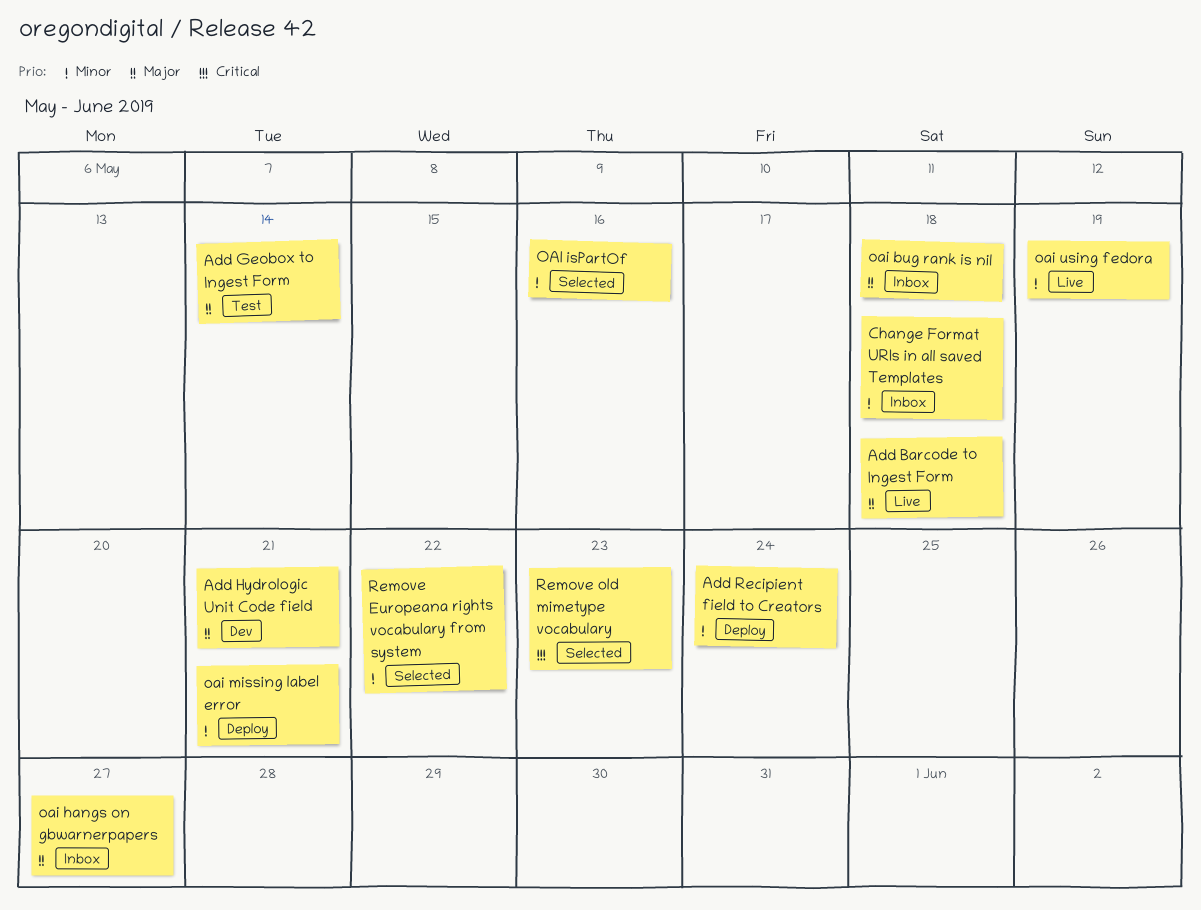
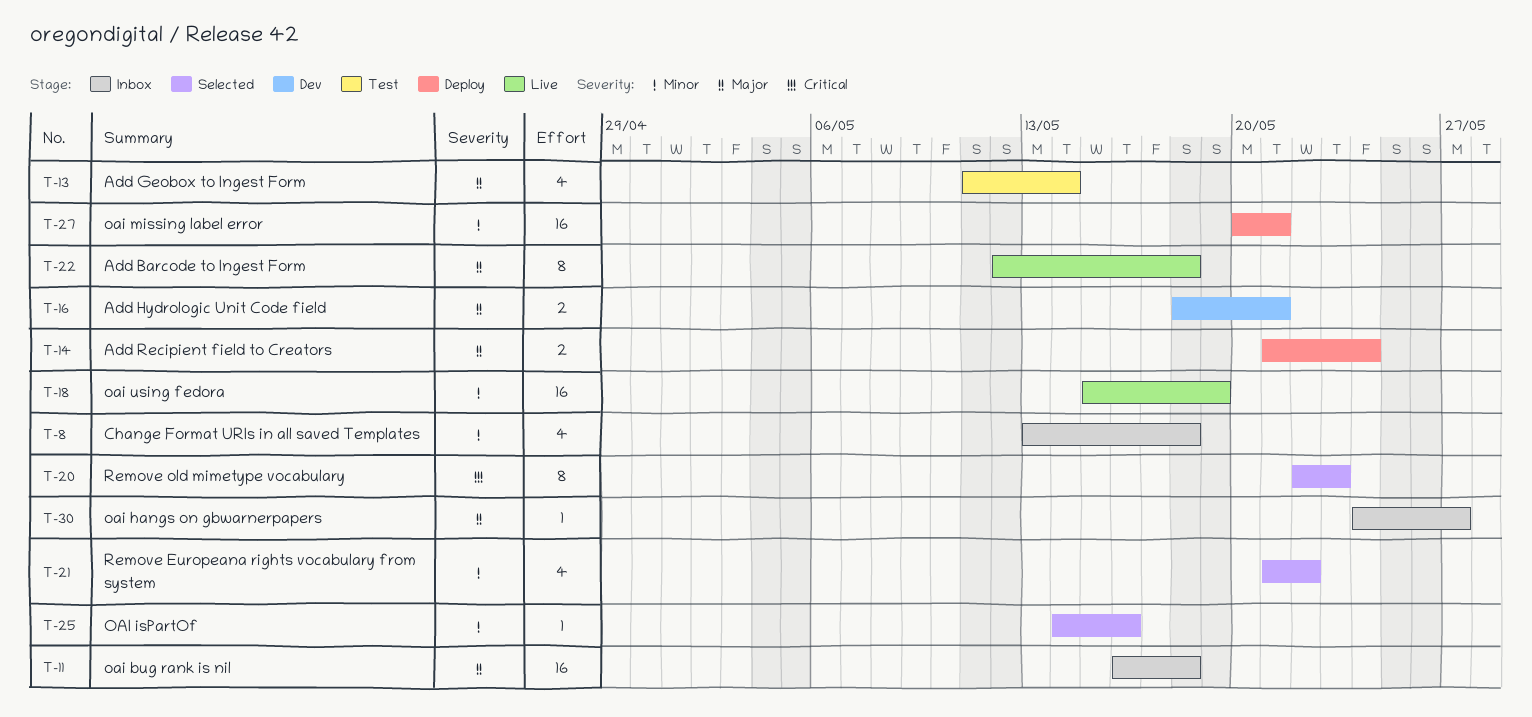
Add Recipient field to Creators, priority: Minor -> Major

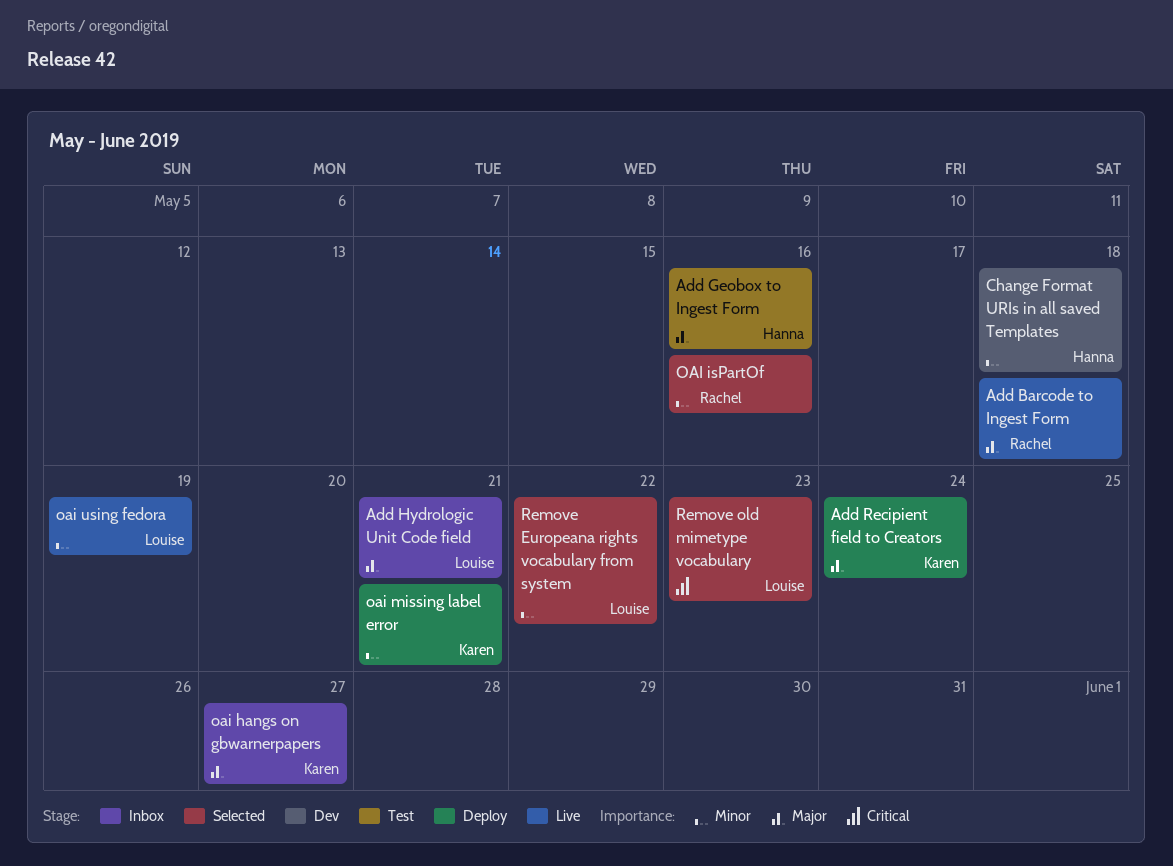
Add Geobox to Ingest Form, due: May 14 -> May 16
Add Hydrologic Unit Code field, status: Dev -> Inbox
Change Format URIs in all saved Templates, status: Inbox -> Dev
oai bug rank is nil: present -> none

